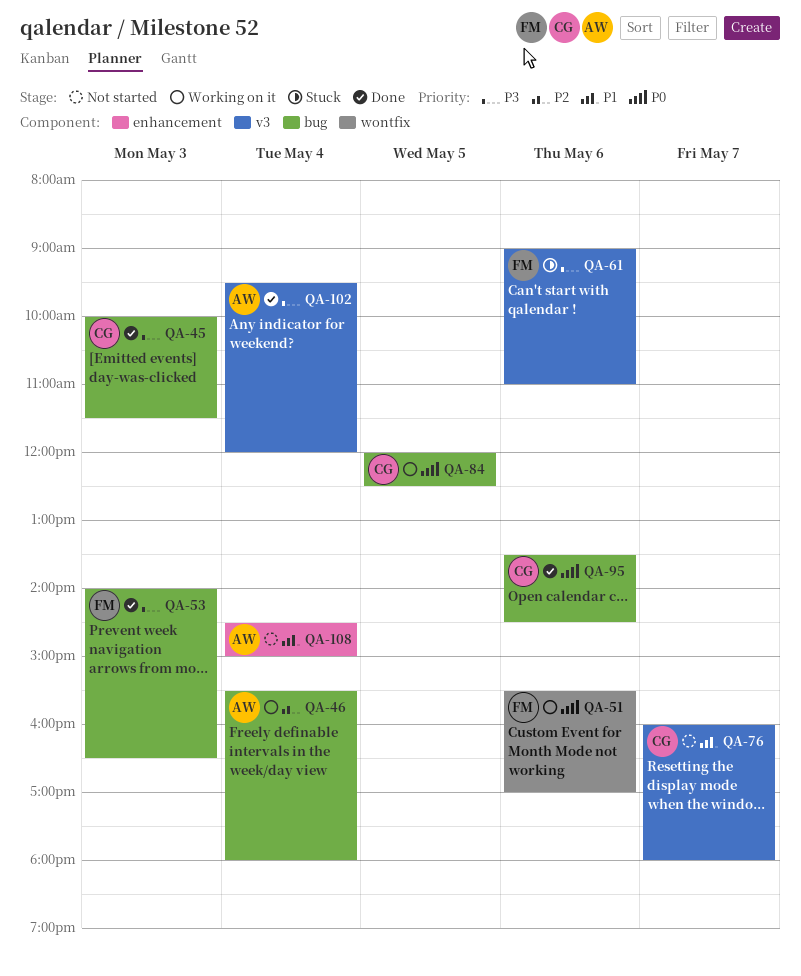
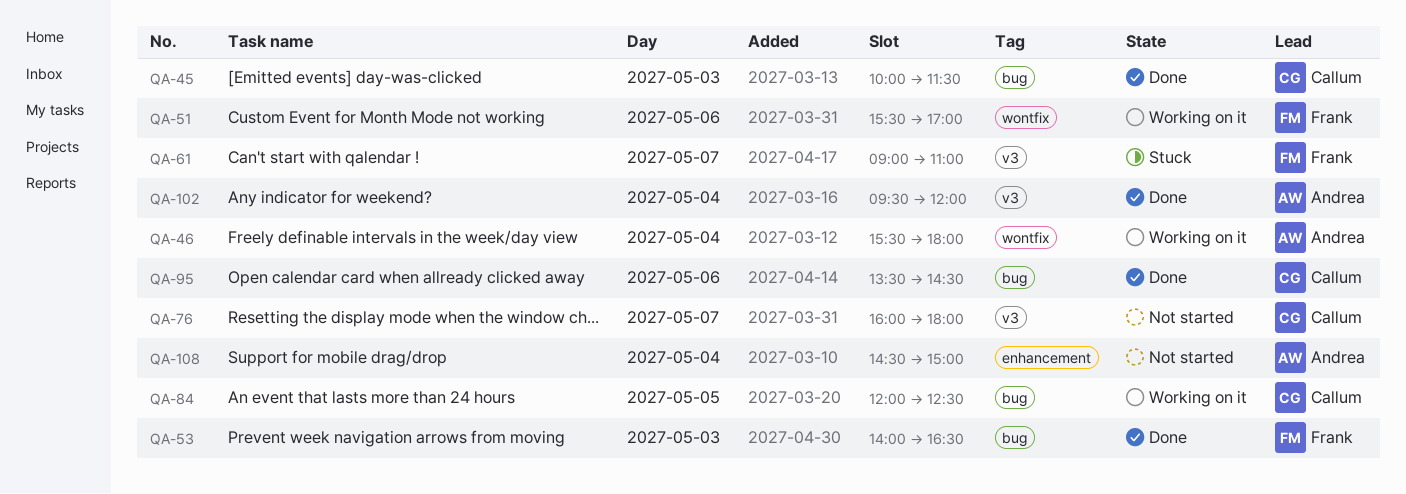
QA-46, label: bug -> wontfix
QA-61, day: May 6 -> May 7

